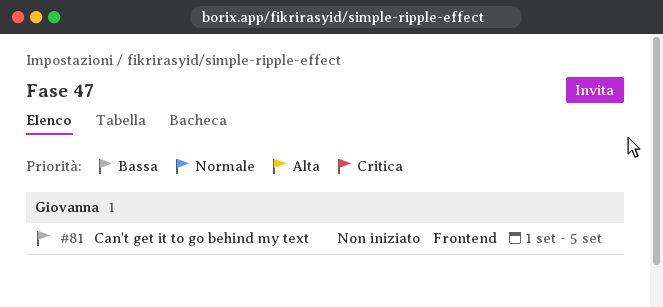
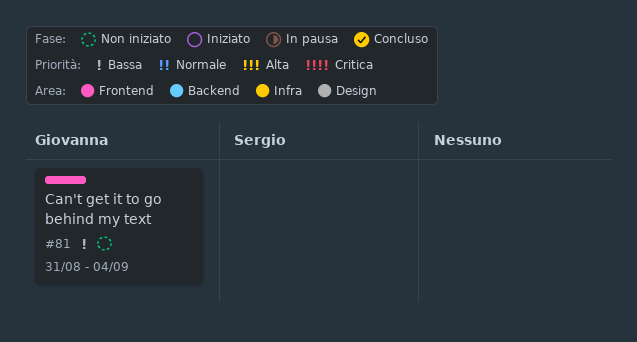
#81, start: Sep 1 -> Aug 31
#81, due: Sep 5 -> Sep 4

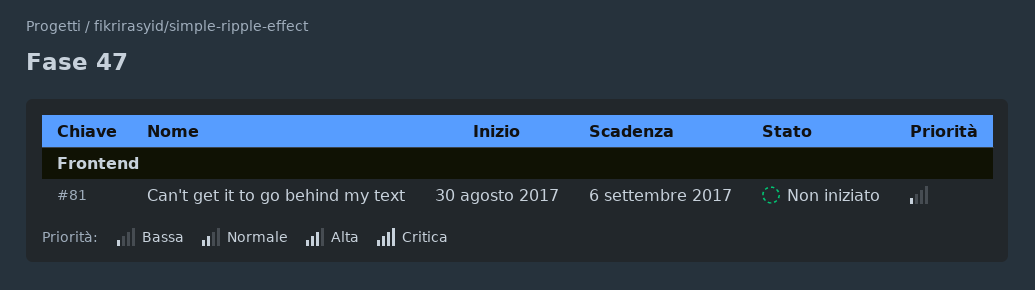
#81, start: Aug 31 -> Aug 30
#81, due: Sep 4 -> Sep 6

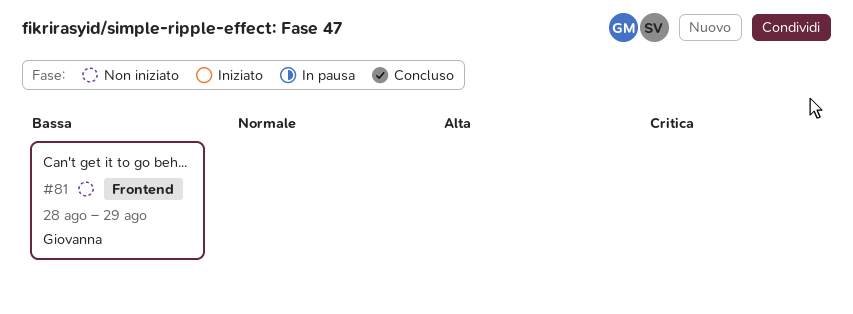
#81, start: Aug 30 -> Aug 28
#81, due: Sep 6 -> Aug 29

